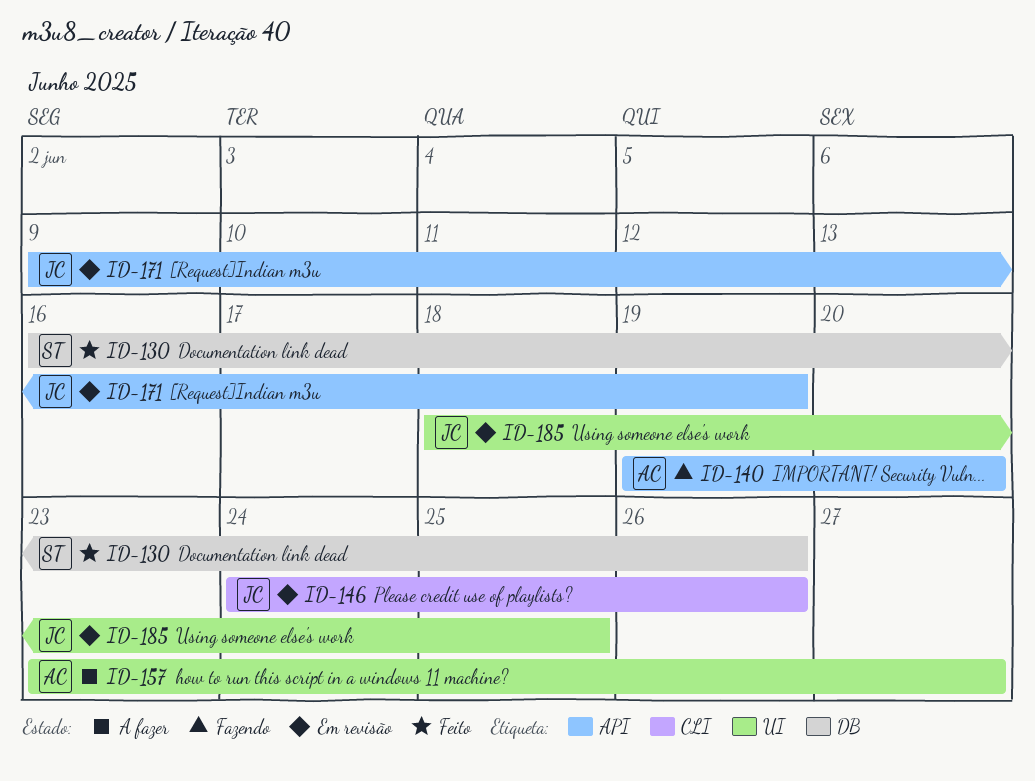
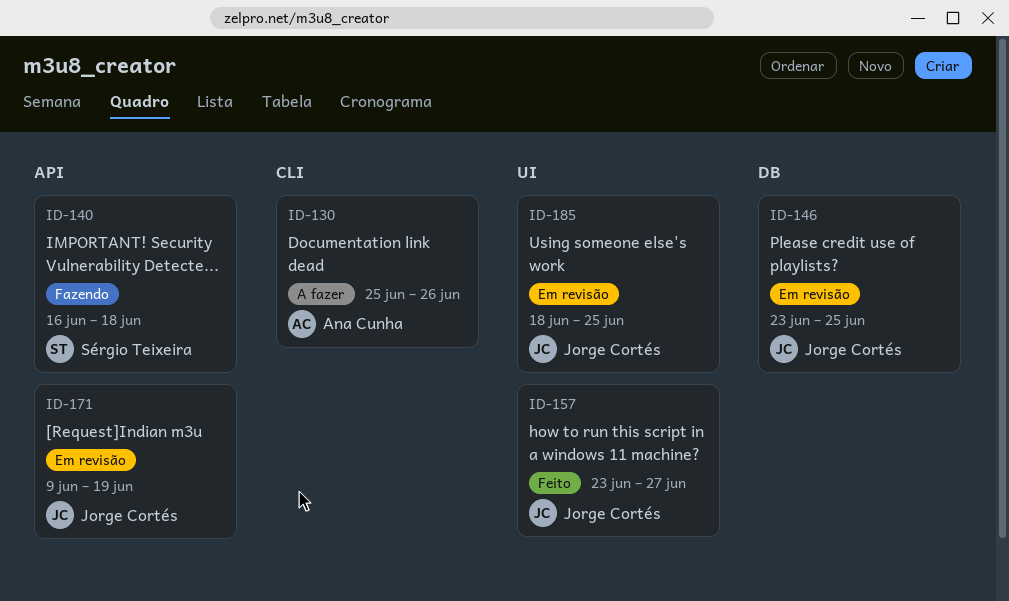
ID-130, status: Feito -> A fazer
ID-130, owner: Sérgio Teixeira -> Ana Cunha
ID-130, label: DB -> CLI
ID-130, start: Jun 16 -> Jun 25
ID-140, owner: Ana Cunha -> Sérgio Teixeira
ID-140, start: Jun 19 -> Jun 16
ID-140, due: Jun 20 -> Jun 18
ID-146, label: CLI -> DB
ID-146, start: Jun 24 -> Jun 23
ID-146, due: Jun 26 -> Jun 25
ID-157, status: A fazer -> Feito
ID-157, owner: Ana Cunha -> Jorge Cortés

